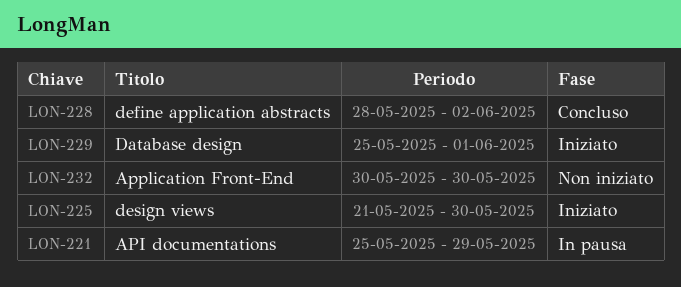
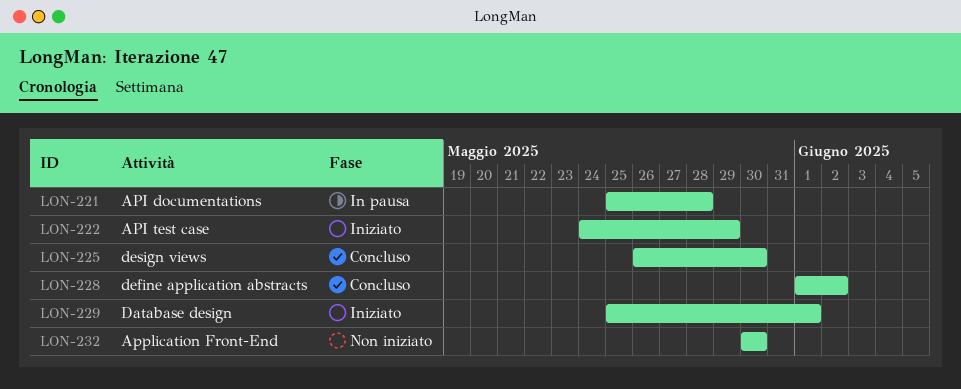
LON-221, due: May 29 -> May 28
LON-222: none -> present
LON-225, status: Iniziato -> Concluso
LON-225, start: May 21 -> May 26
LON-228, start: May 28 -> Jun 1

